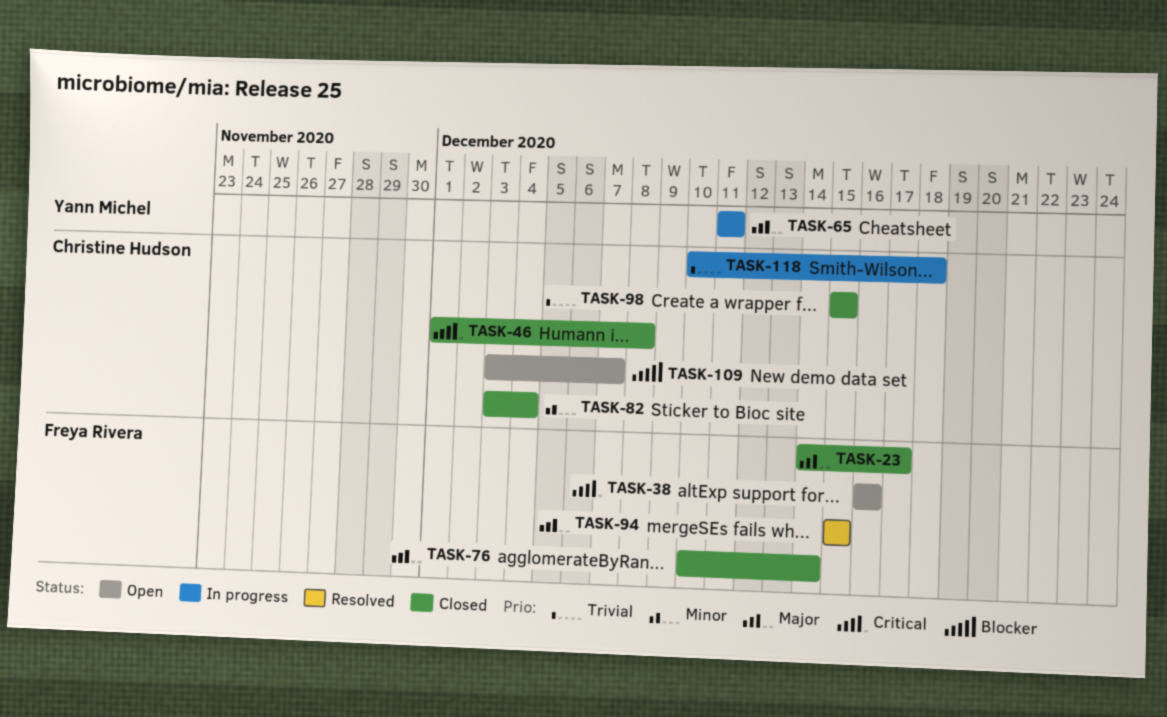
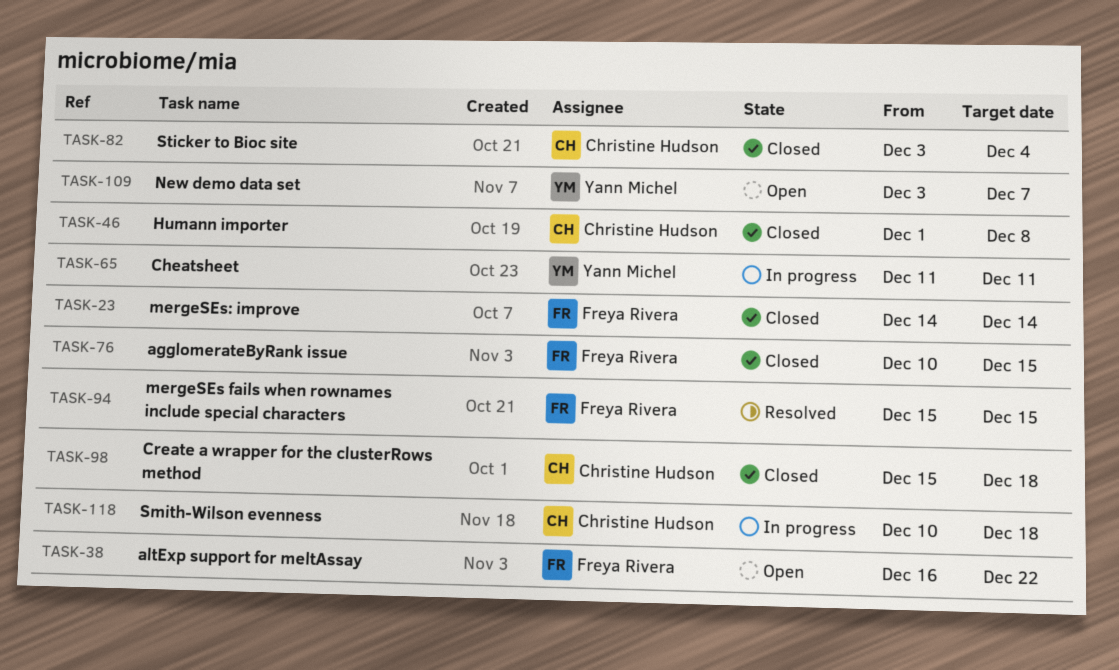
TASK-23, due: Dec 17 -> Dec 14
TASK-38, due: Dec 16 -> Dec 22
TASK-76, due: Dec 14 -> Dec 15
TASK-98, due: Dec 15 -> Dec 18
TASK-109, owner: Christine Hudson -> Yann Michel

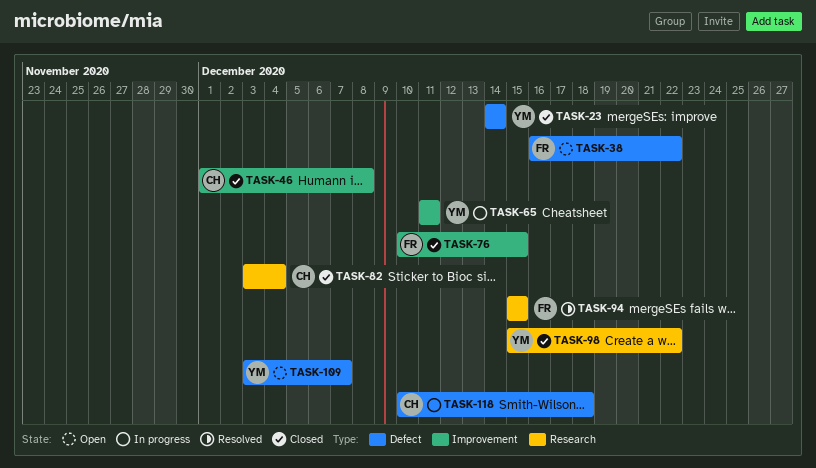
TASK-23, owner: Freya Rivera -> Yann Michel
TASK-98, owner: Christine Hudson -> Yann Michel
TASK-98, due: Dec 18 -> Dec 22

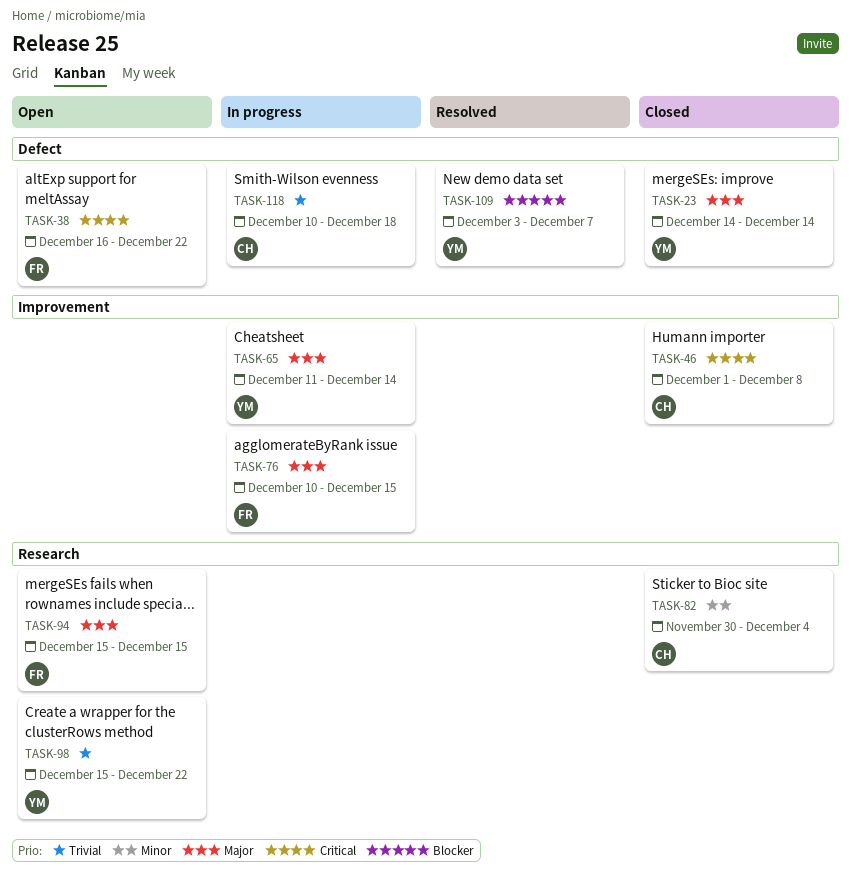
TASK-65, due: Dec 11 -> Dec 14
TASK-76, status: Closed -> In progress
TASK-82, start: Dec 3 -> Nov 30
TASK-94, status: Resolved -> Open
TASK-98, status: Closed -> Open
TASK-109, status: Open -> Resolved

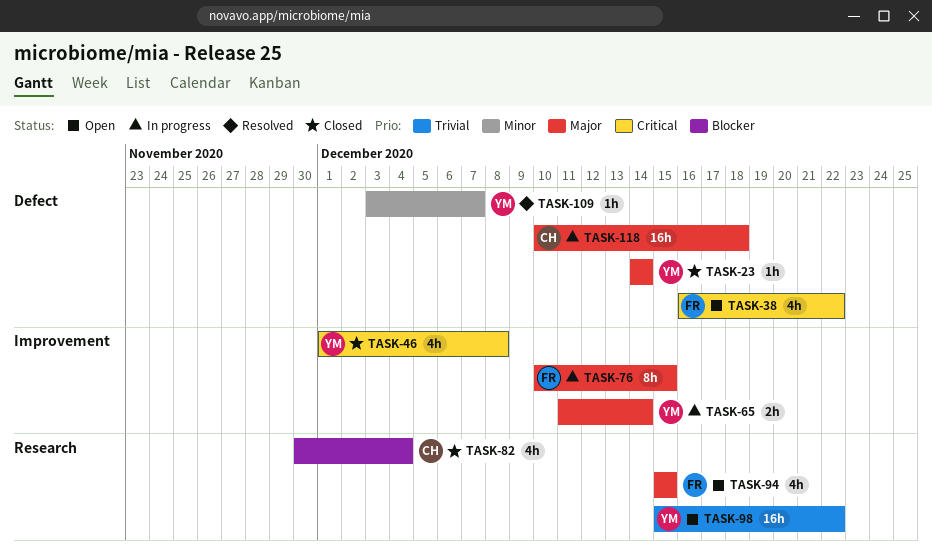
TASK-46, owner: CH -> YM
TASK-82, priority: Minor -> Blocker
TASK-109, priority: Blocker -> Minor
TASK-118, priority: Trivial -> Major

